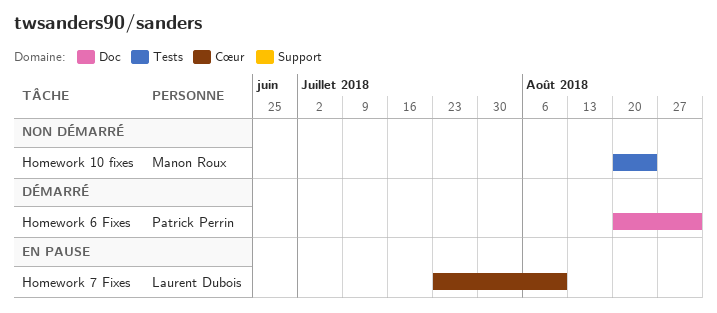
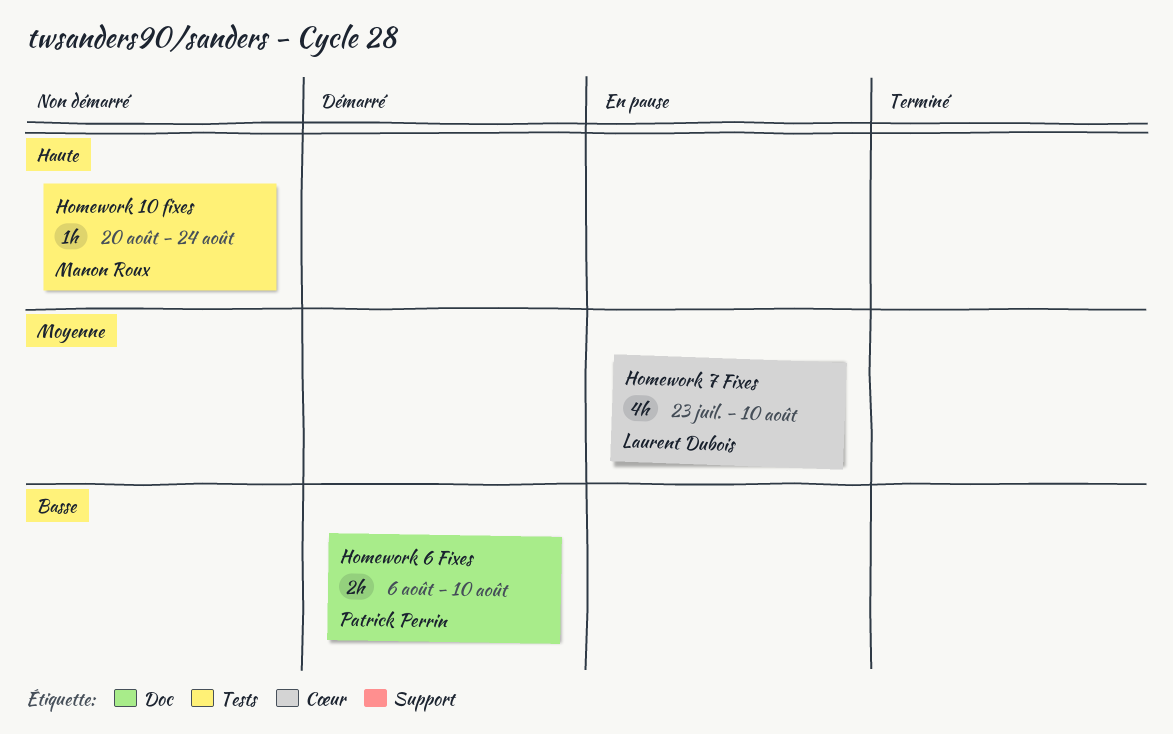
Homework 6 Fixes, start: Aug 20 -> Aug 6
Homework 6 Fixes, due: Aug 31 -> Aug 10

